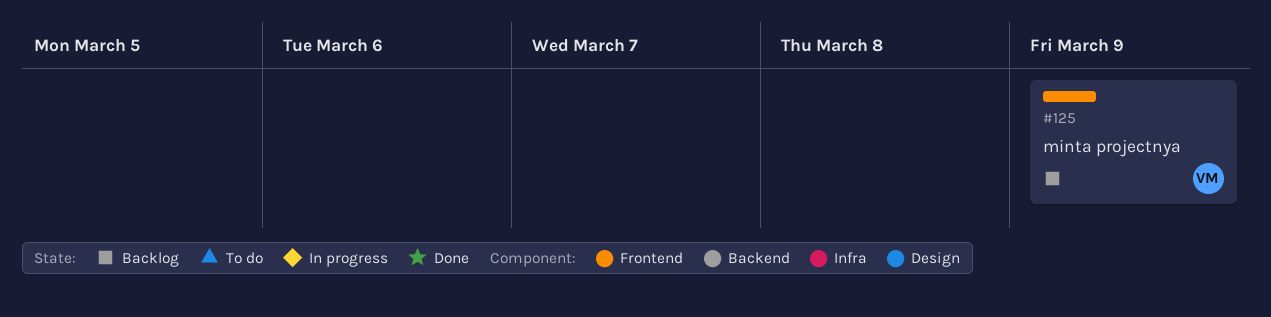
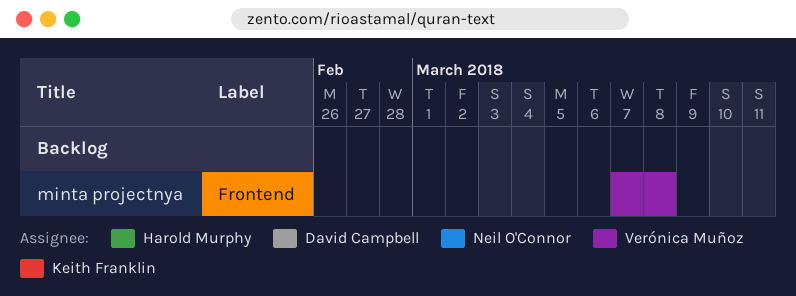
minta projectnya, due: Mar 9 -> Mar 8

